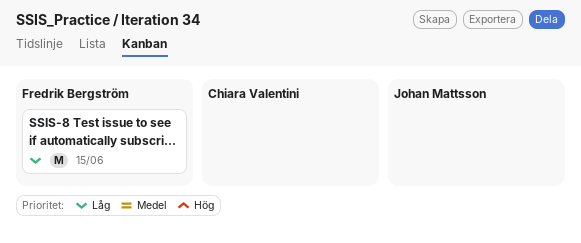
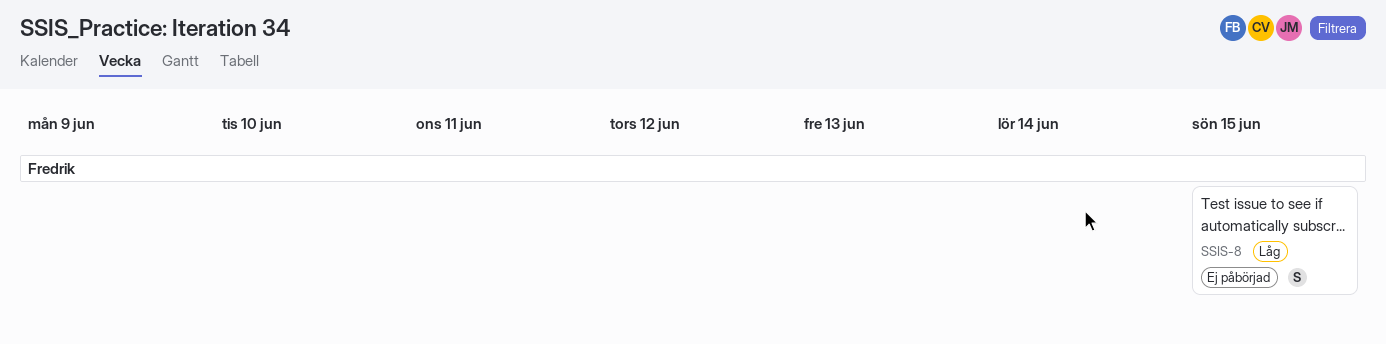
SSIS-8, estimate: M -> S

